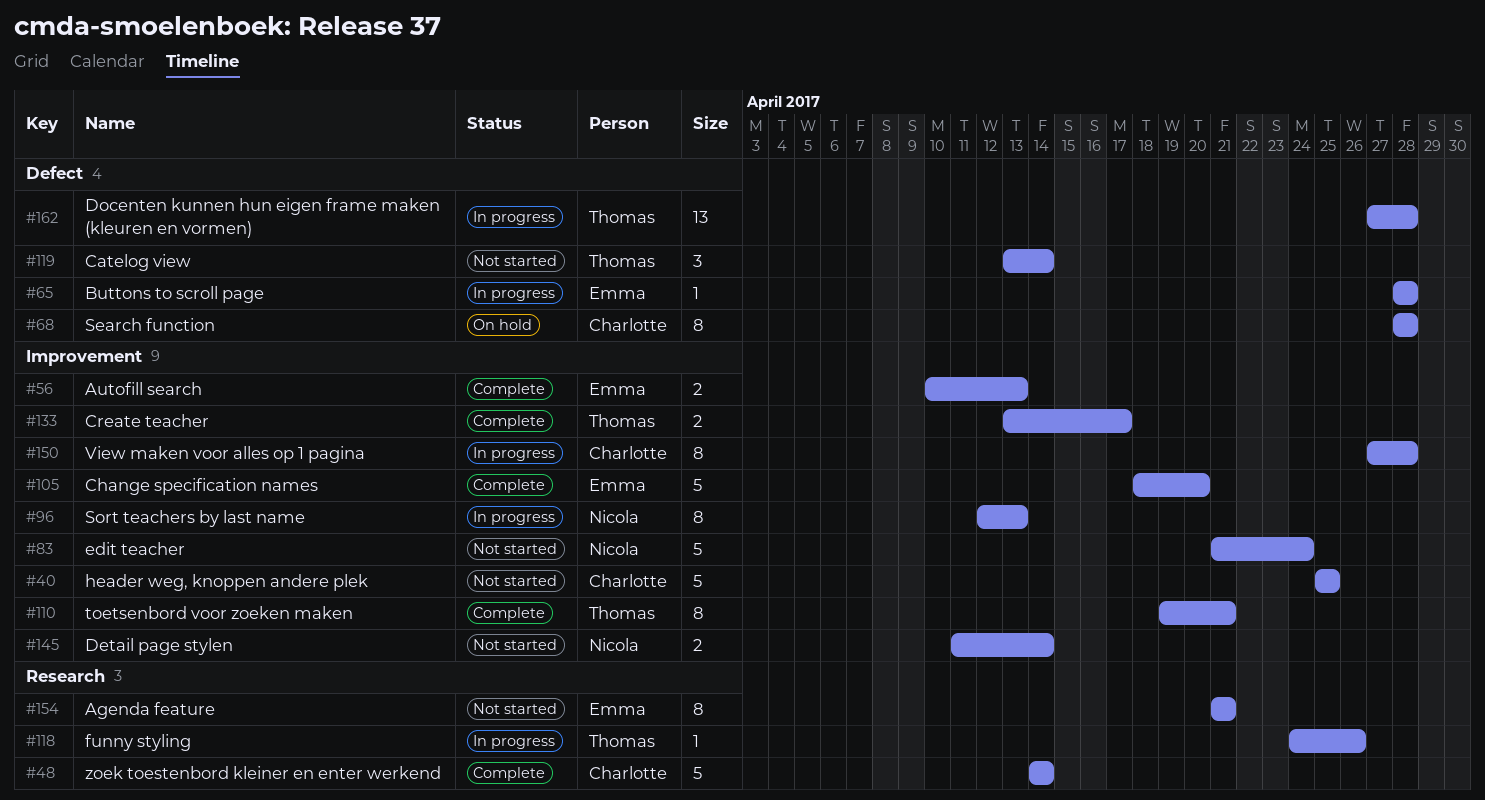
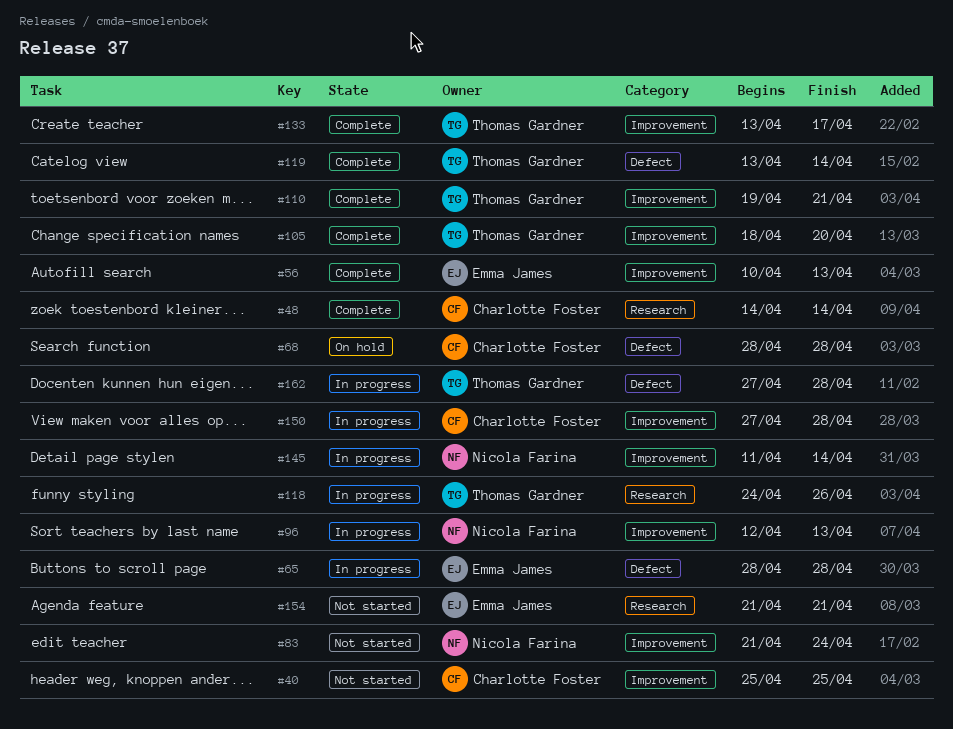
#105, owner: Emma James -> Thomas Gardner
#119, status: Not started -> Complete
#145, status: Not started -> In progress

